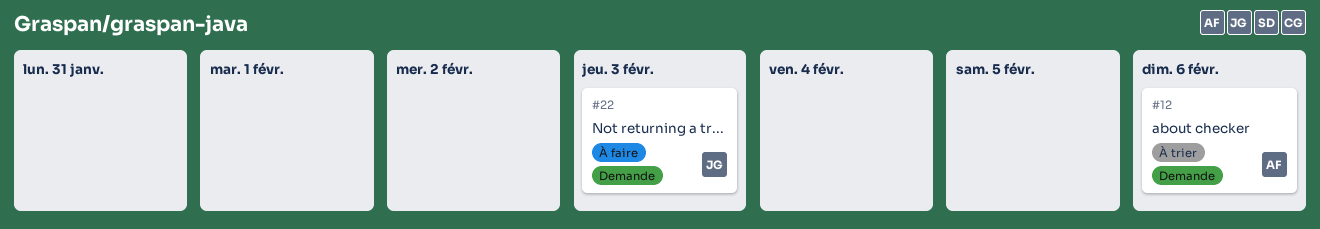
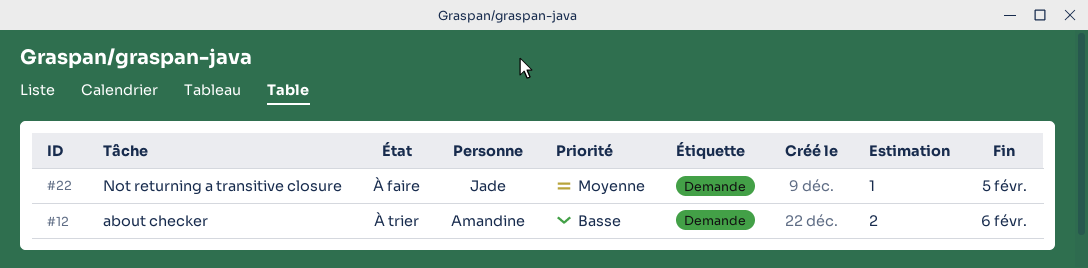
#22, due: Feb 3 -> Feb 5

